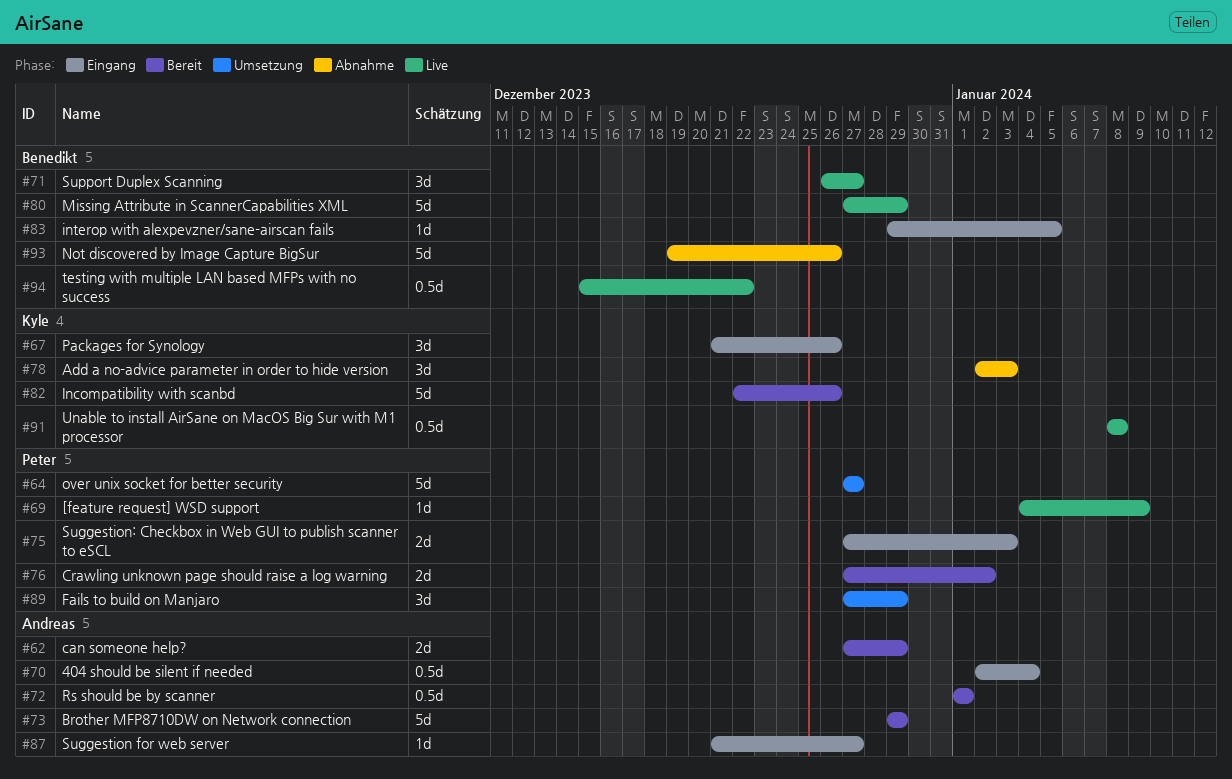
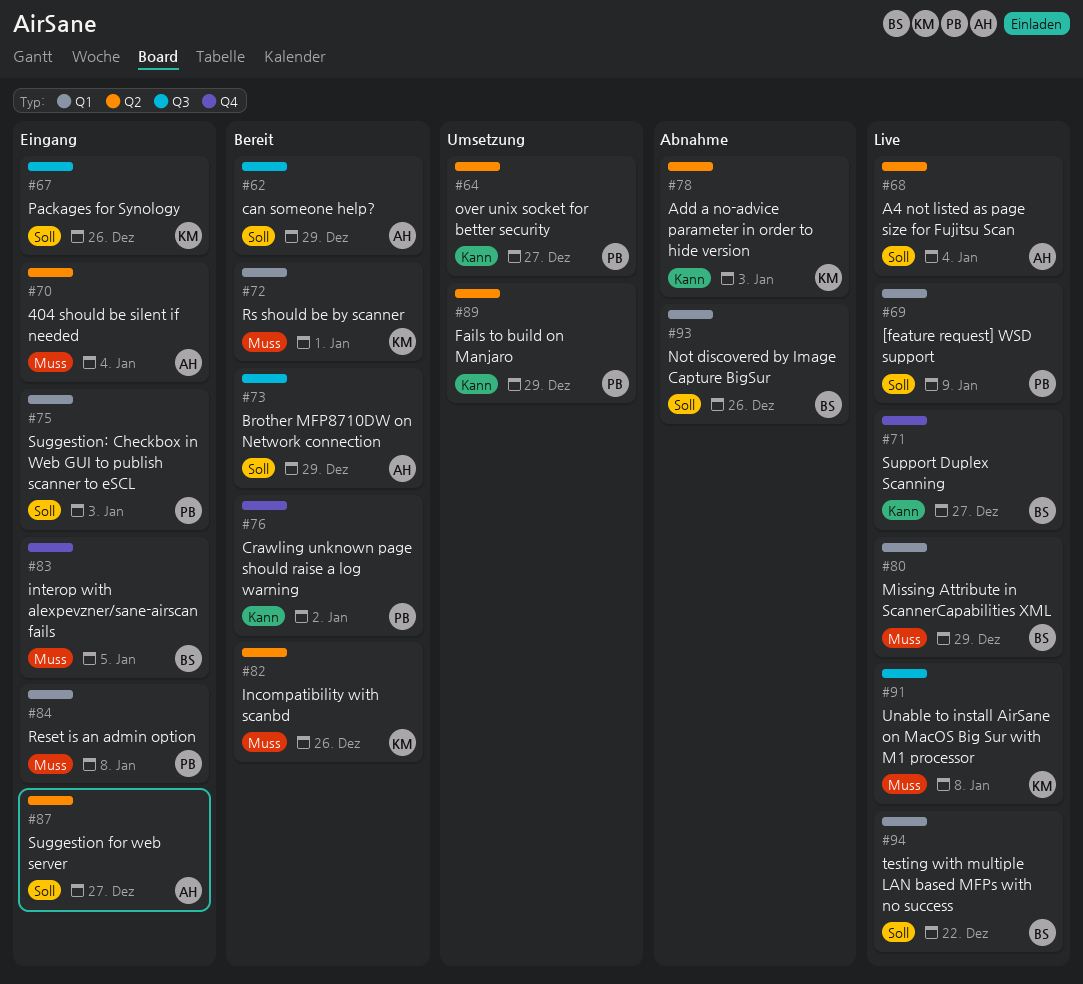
#68: none -> present
#72, owner: Andreas -> Kyle
#84: none -> present

